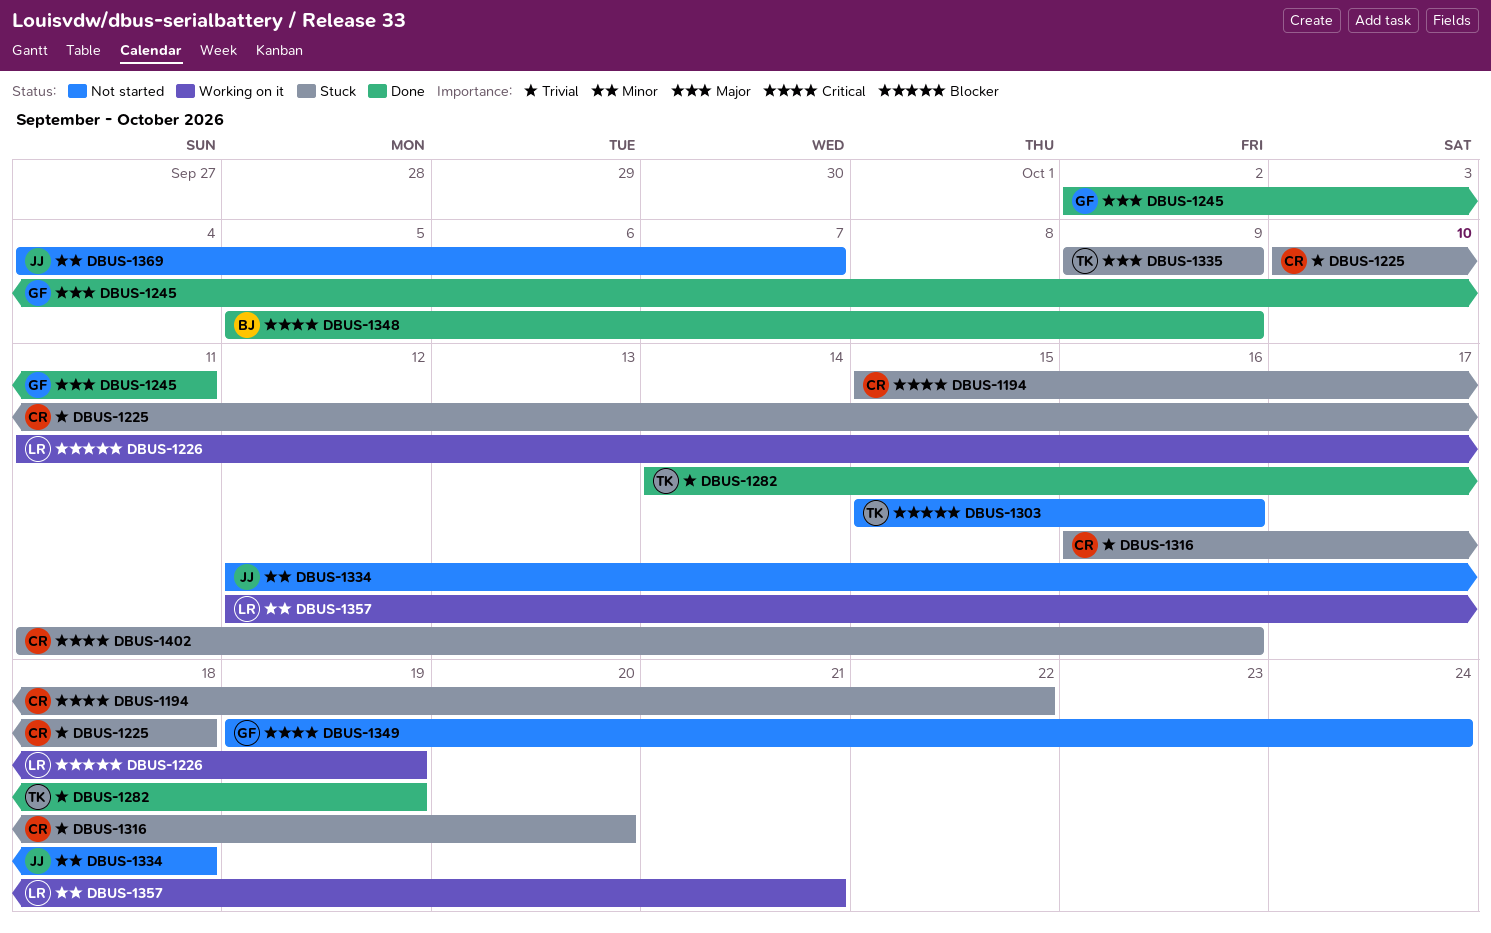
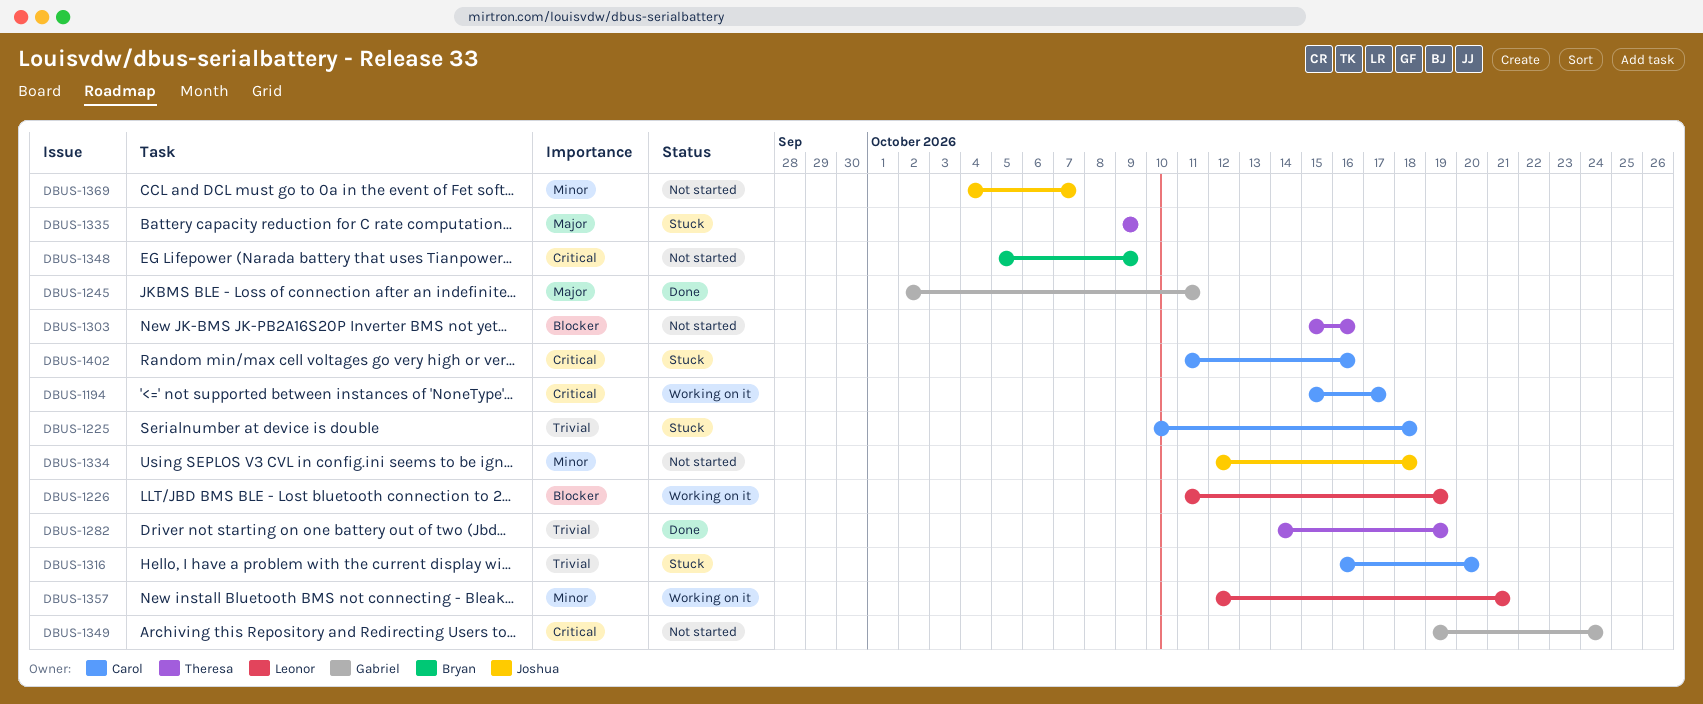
DBUS-1194, status: Stuck -> Working on it
DBUS-1194, due: Oct 22 -> Oct 17
DBUS-1348, status: Done -> Not started

